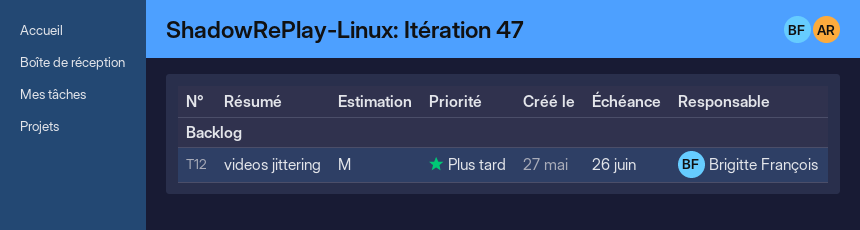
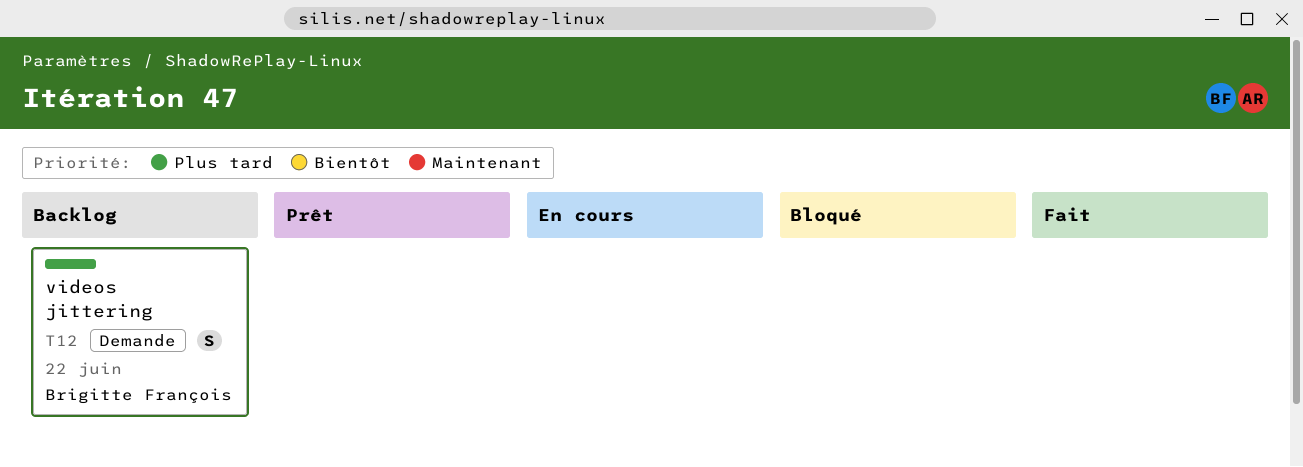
T12, estimate: M -> S
T12, due: Jun 26 -> Jun 22

